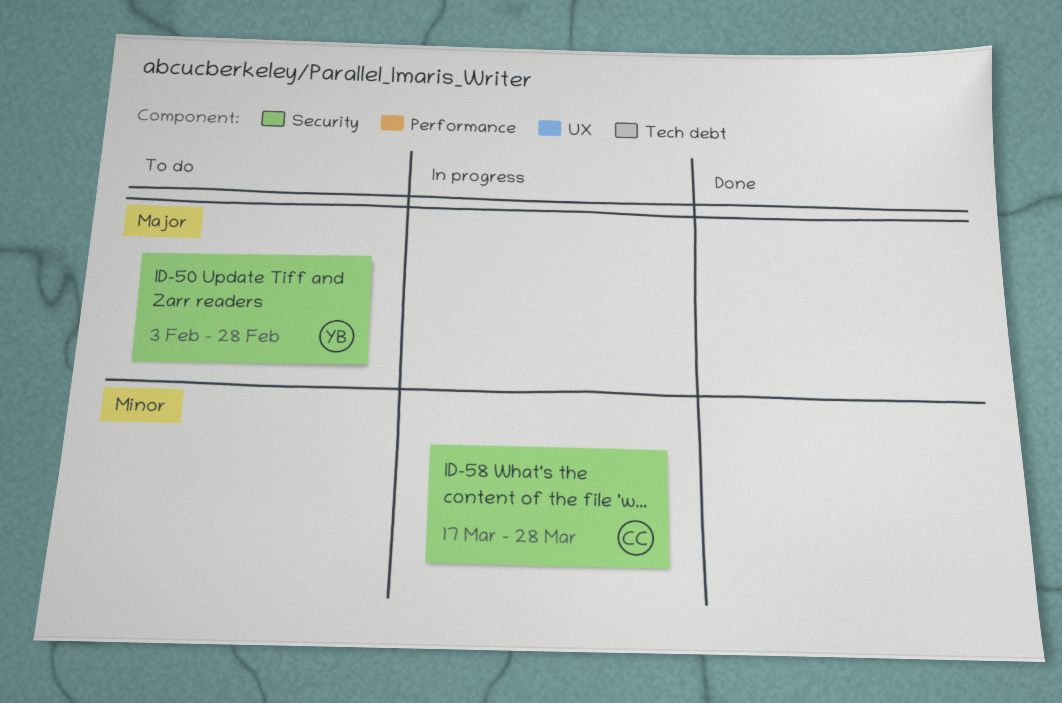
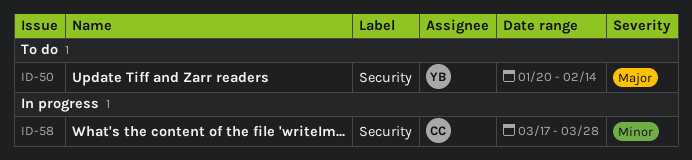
ID-50, start: Feb 3 -> Jan 20
ID-50, due: Feb 28 -> Feb 14

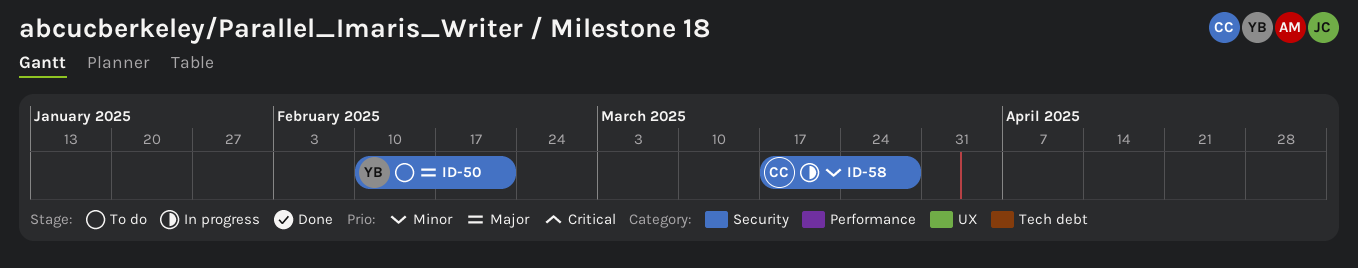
ID-50, start: Jan 20 -> Feb 10
ID-50, due: Feb 14 -> Feb 21

